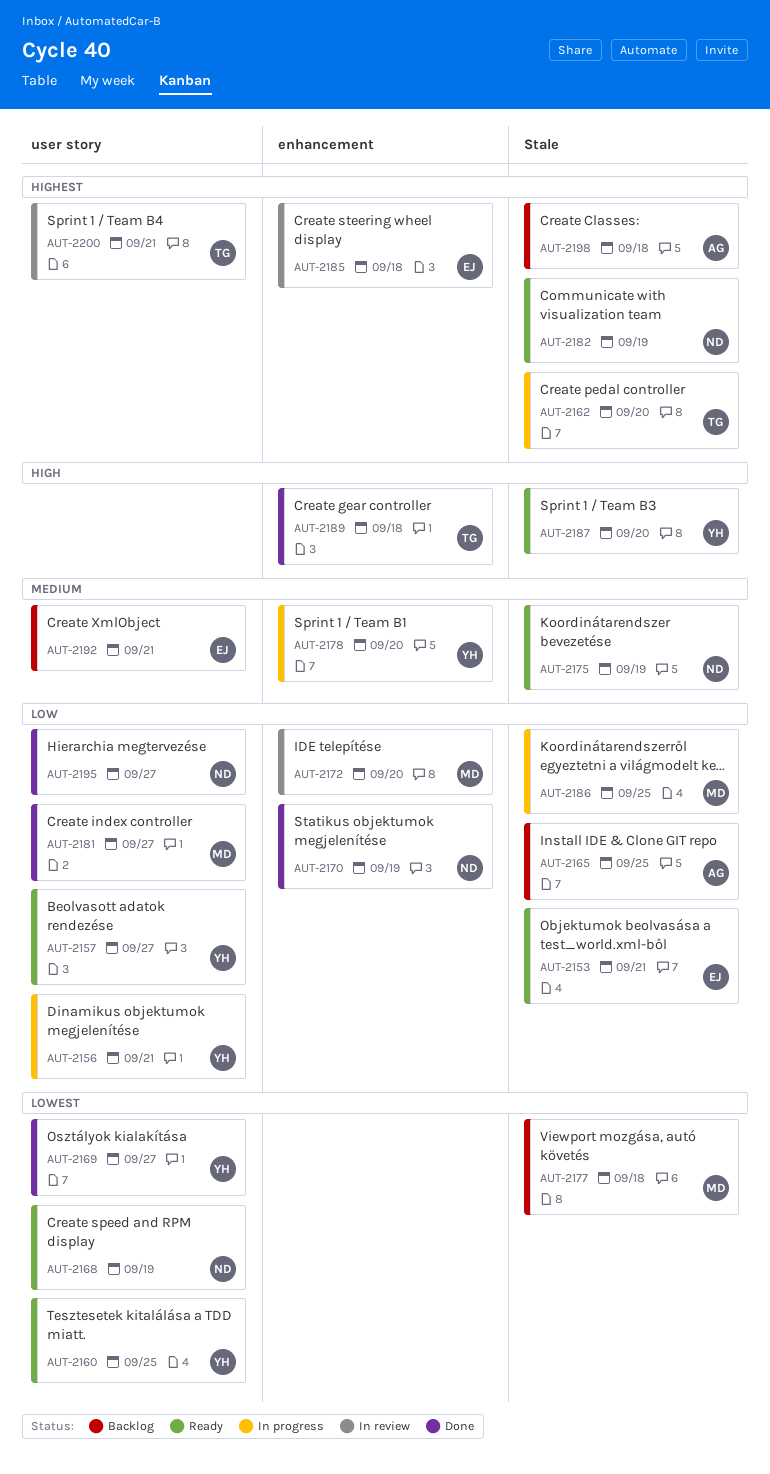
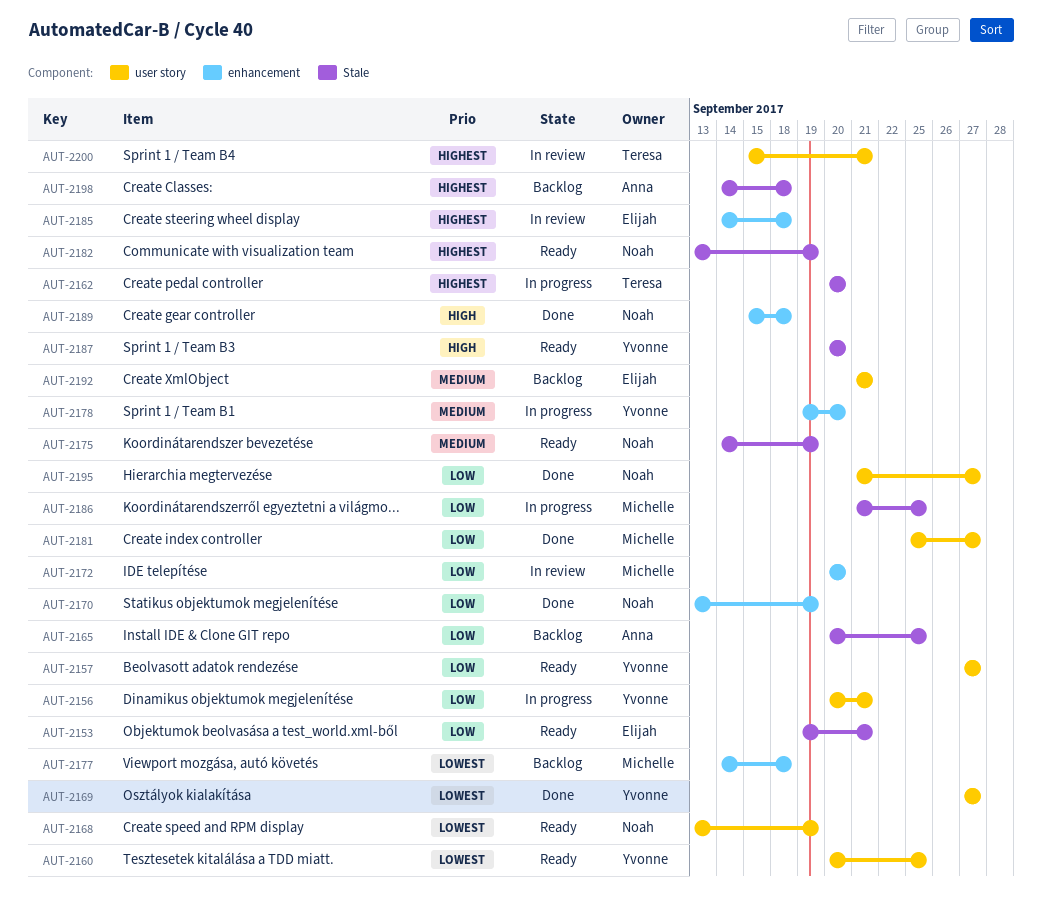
AUT-2177, label: Stale -> enhancement
AUT-2189, owner: Teresa -> Noah

